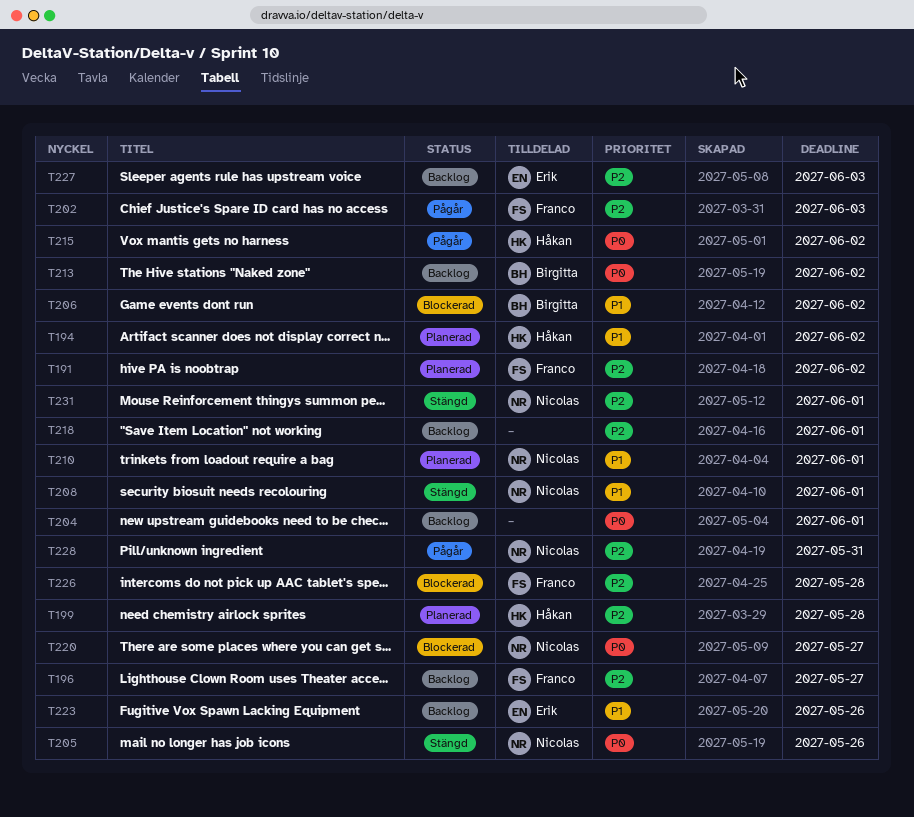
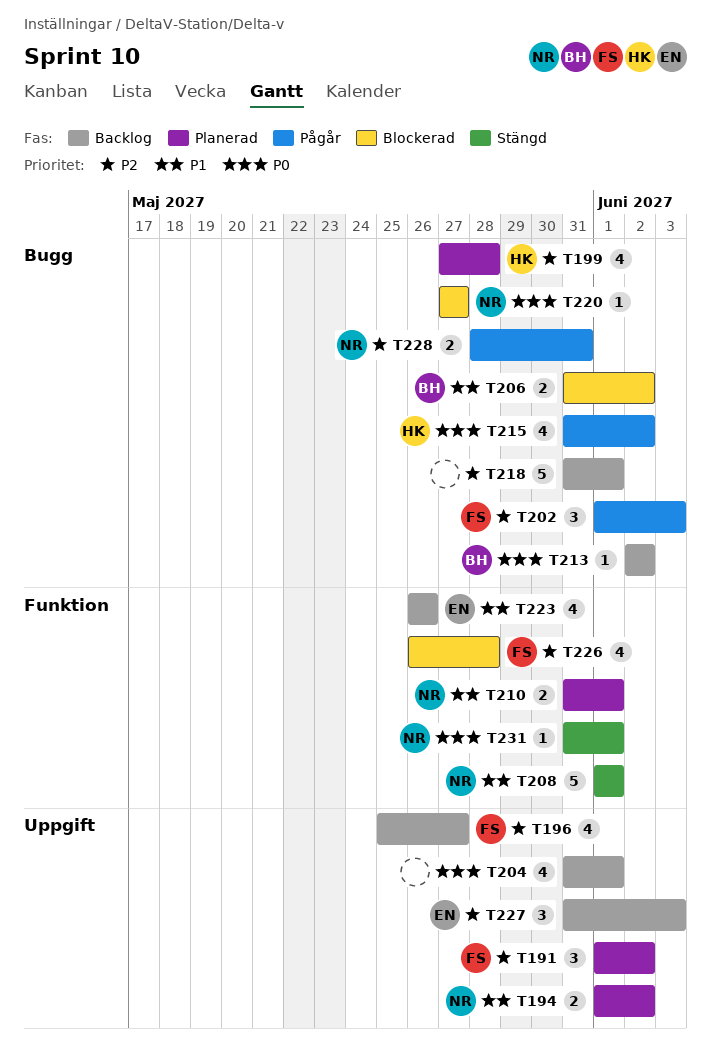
T194, owner: Håkan -> Nicolas
T205: present -> none
T231, priority: P2 -> P0

